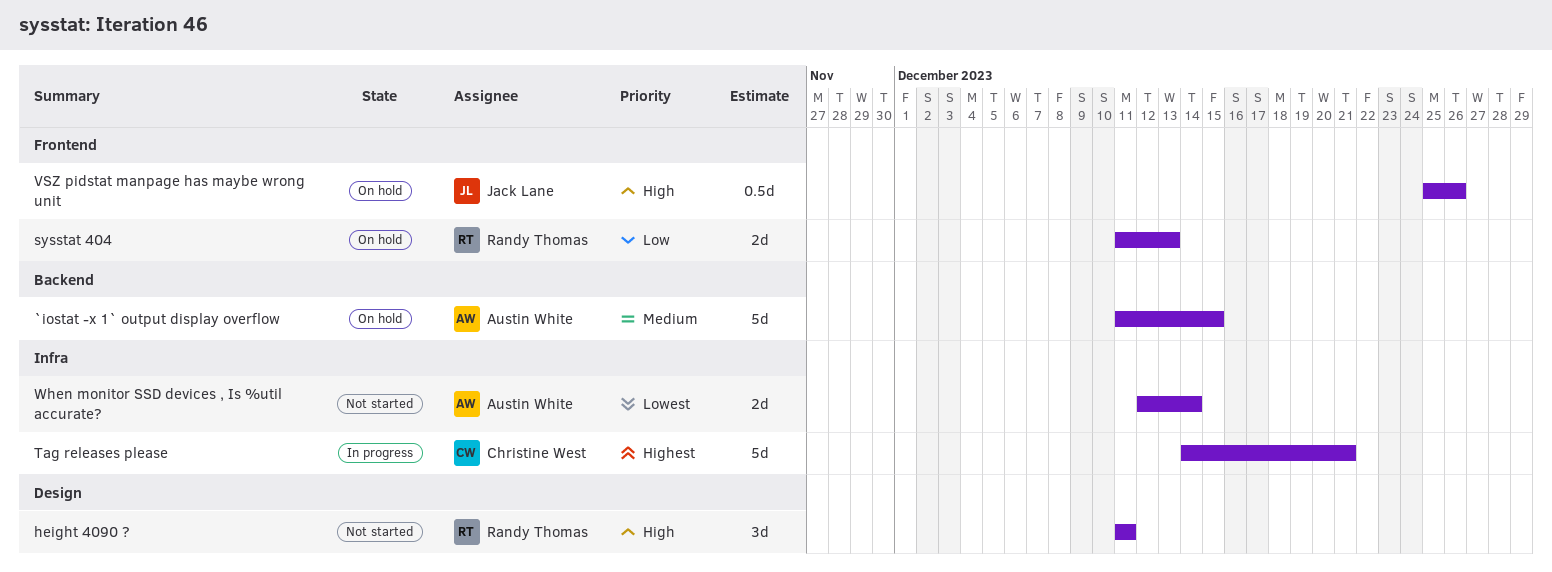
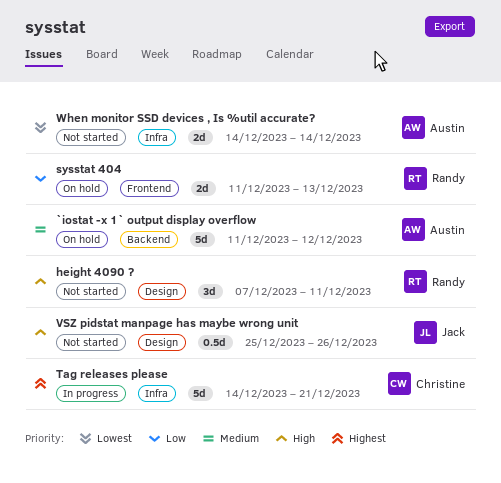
`iostat -x 1` output display overflow, due: Dec 15 -> Dec 12
height 4090 ?, start: Dec 11 -> Dec 7
VSZ pidstat manpage has maybe wrong unit, status: On hold -> Not started
VSZ pidstat manpage has maybe wrong unit, label: Frontend -> Design
When monitor SSD devices , Is %util accurate?, start: Dec 12 -> Dec 14

